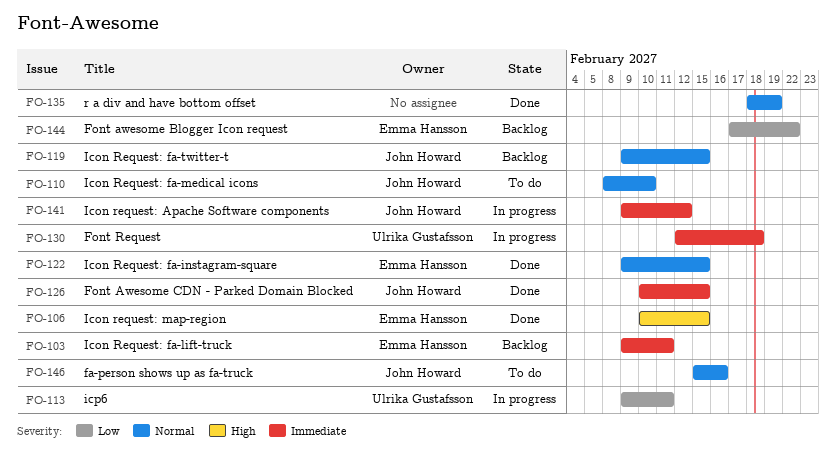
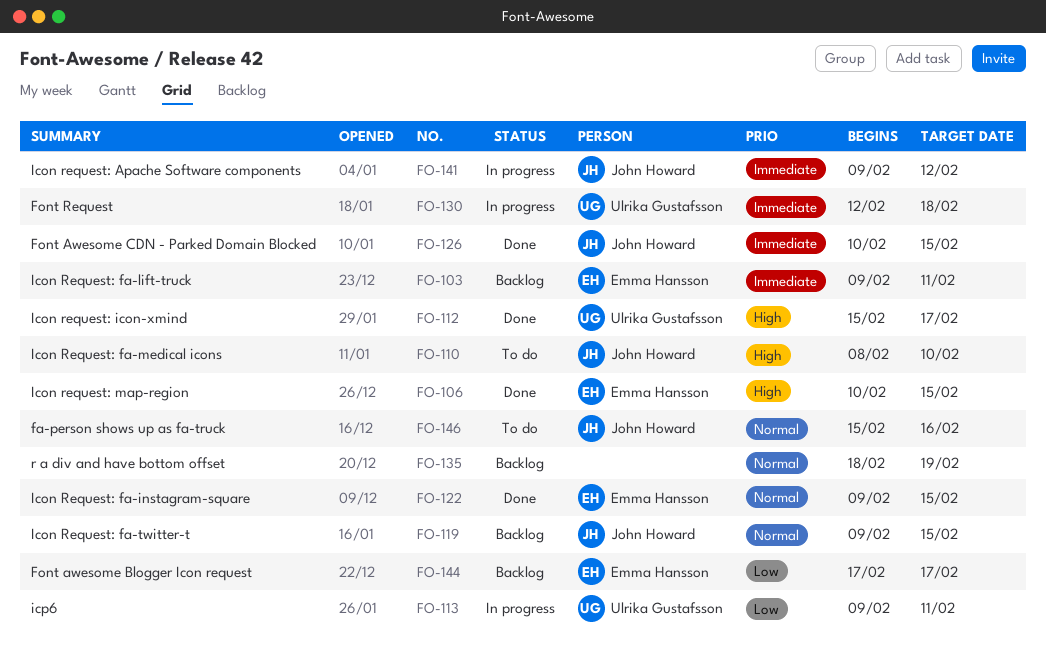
FO-110, priority: Normal -> High
FO-112: none -> present
FO-135, status: Done -> Backlog
FO-144, due: Feb 22 -> Feb 17

